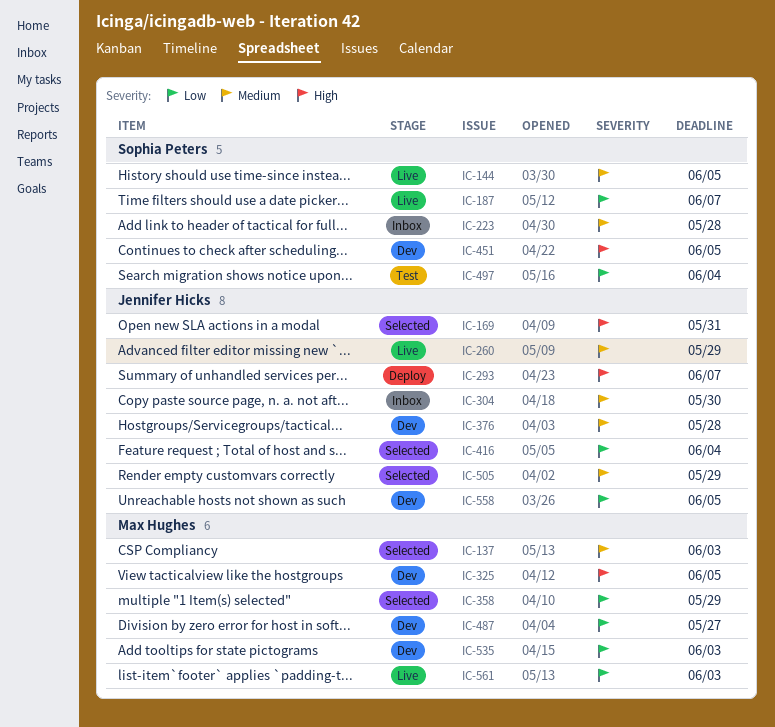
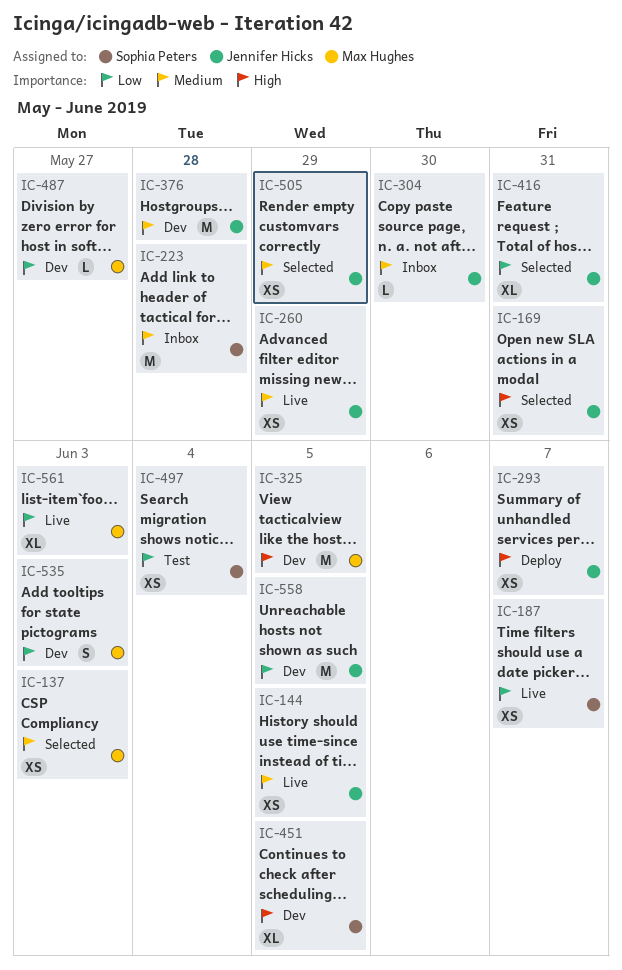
IC-144, owner: Sophia Peters -> Jennifer Hicks
IC-358: present -> none
IC-416, due: Jun 4 -> May 31

